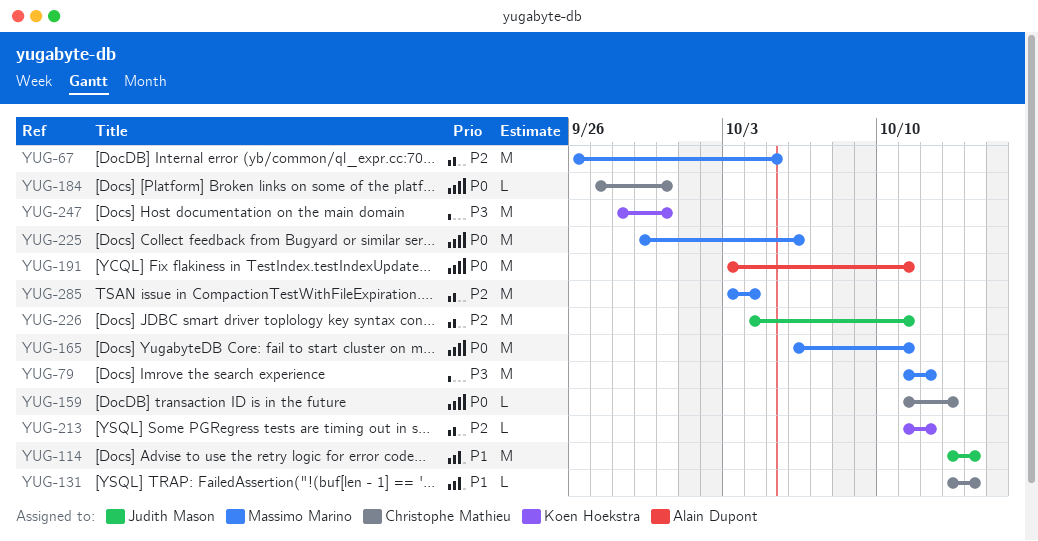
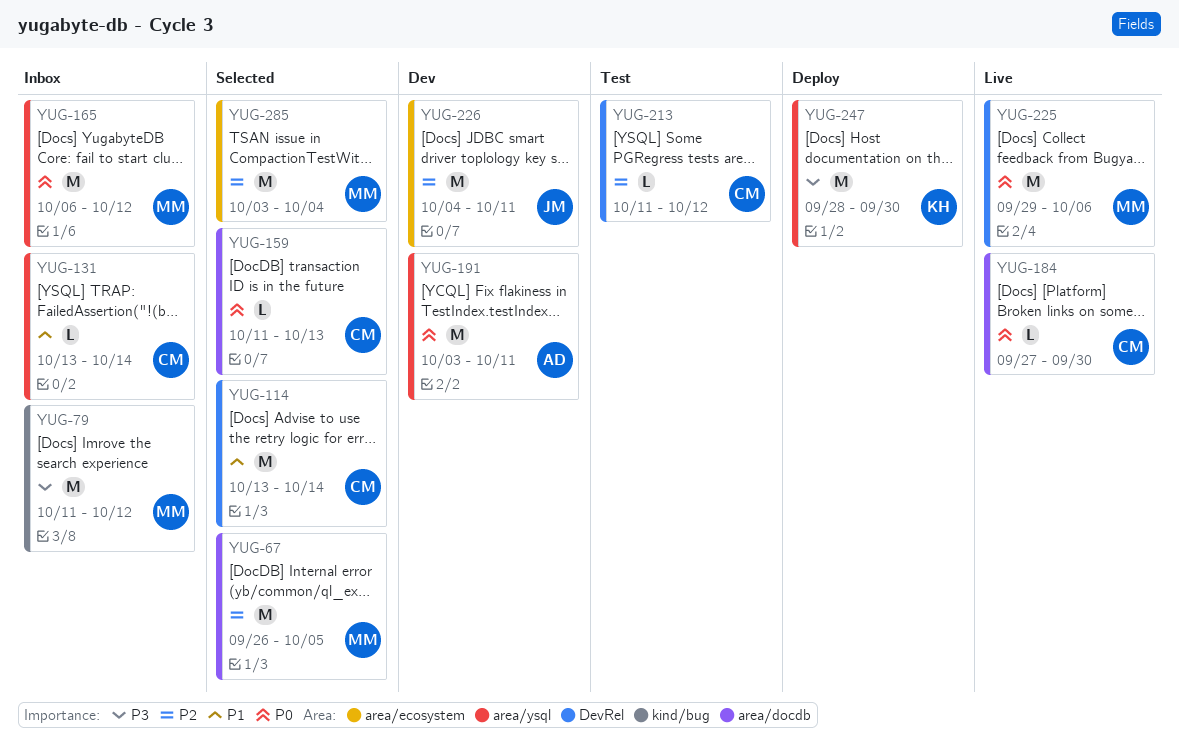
YUG-114, owner: Judith Mason -> Christophe Mathieu
YUG-165, due: Oct 11 -> Oct 12
YUG-213, owner: Koen Hoekstra -> Christophe Mathieu

